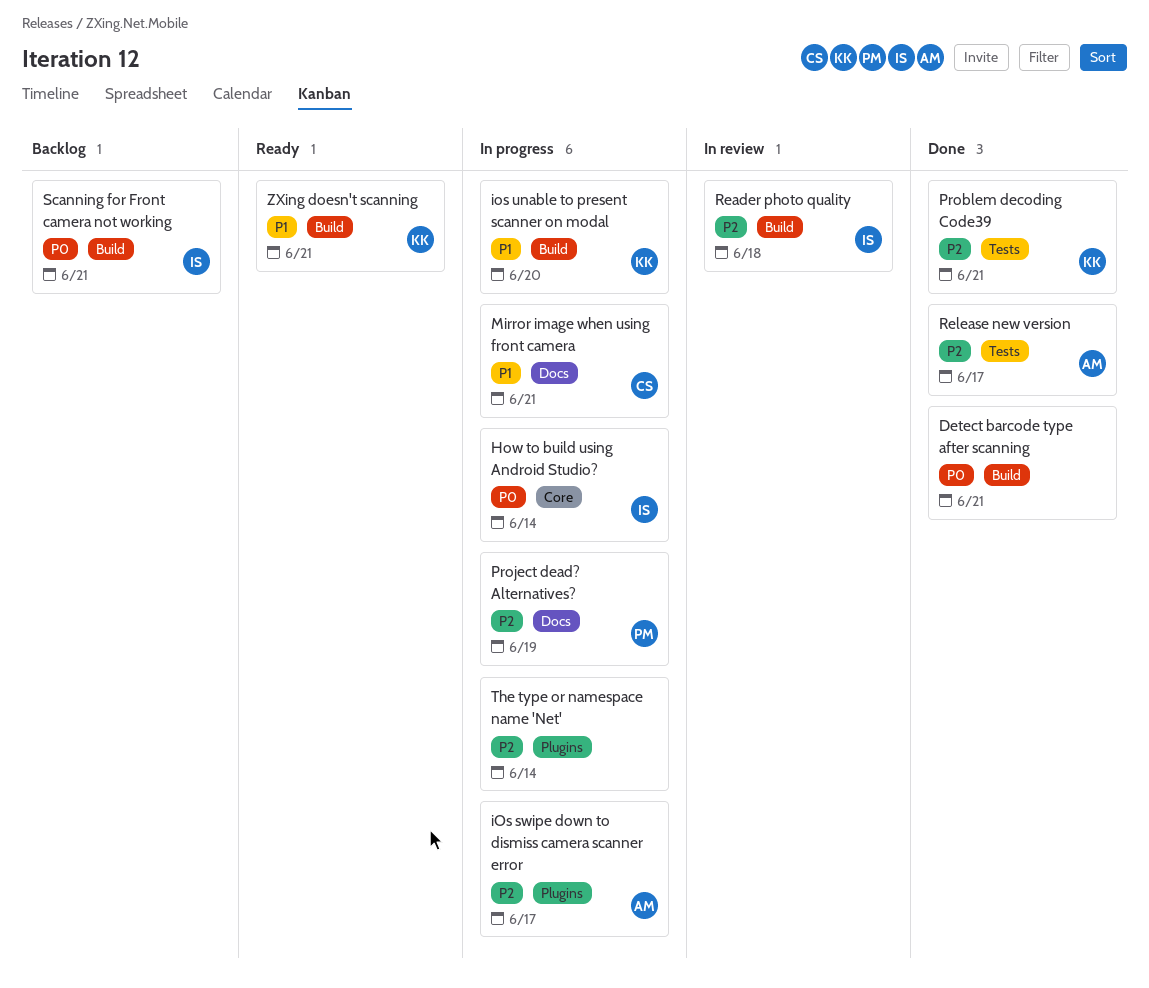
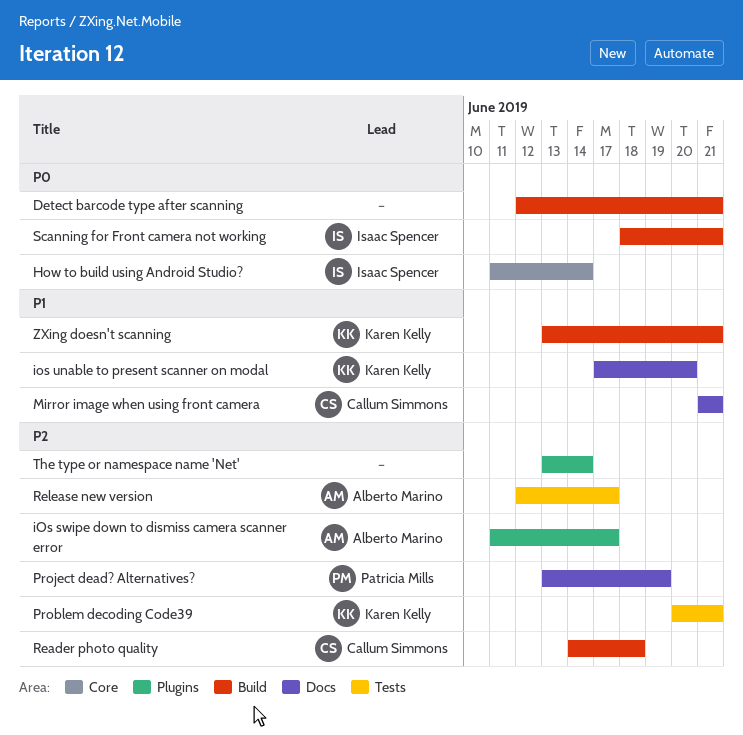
ios unable to present scanner on modal, label: Build -> Docs
Reader photo quality, owner: Isaac Spencer -> Callum Simmons

